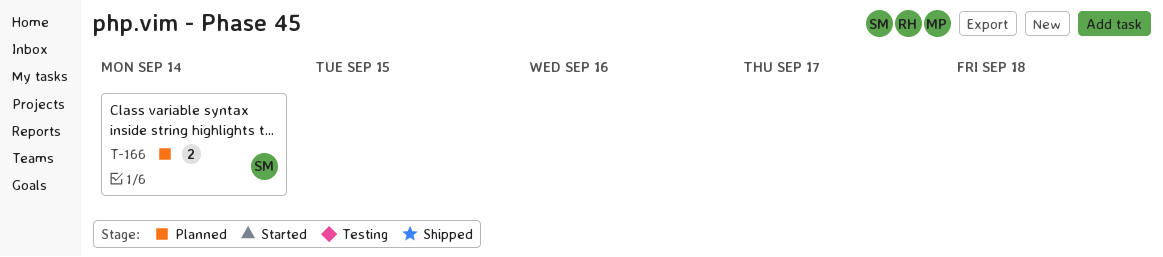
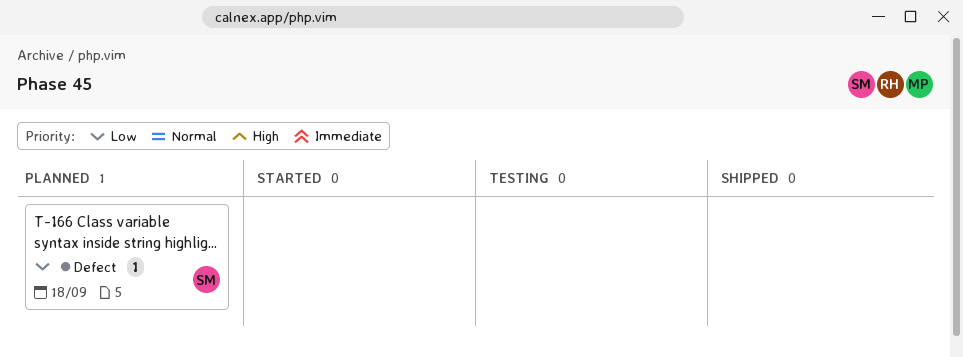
T-166, estimate: 2 -> 1
T-166, due: Sep 14 -> Sep 18

